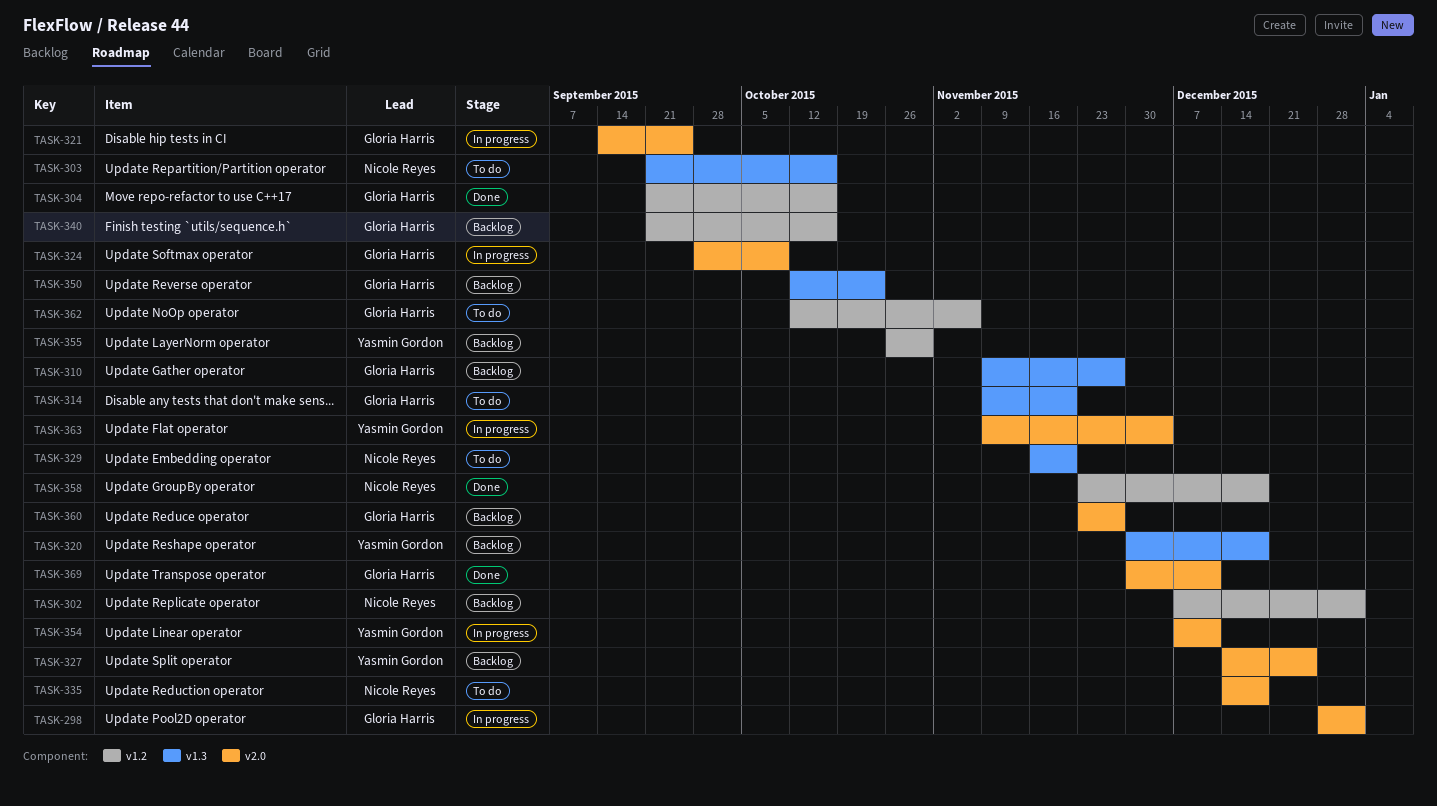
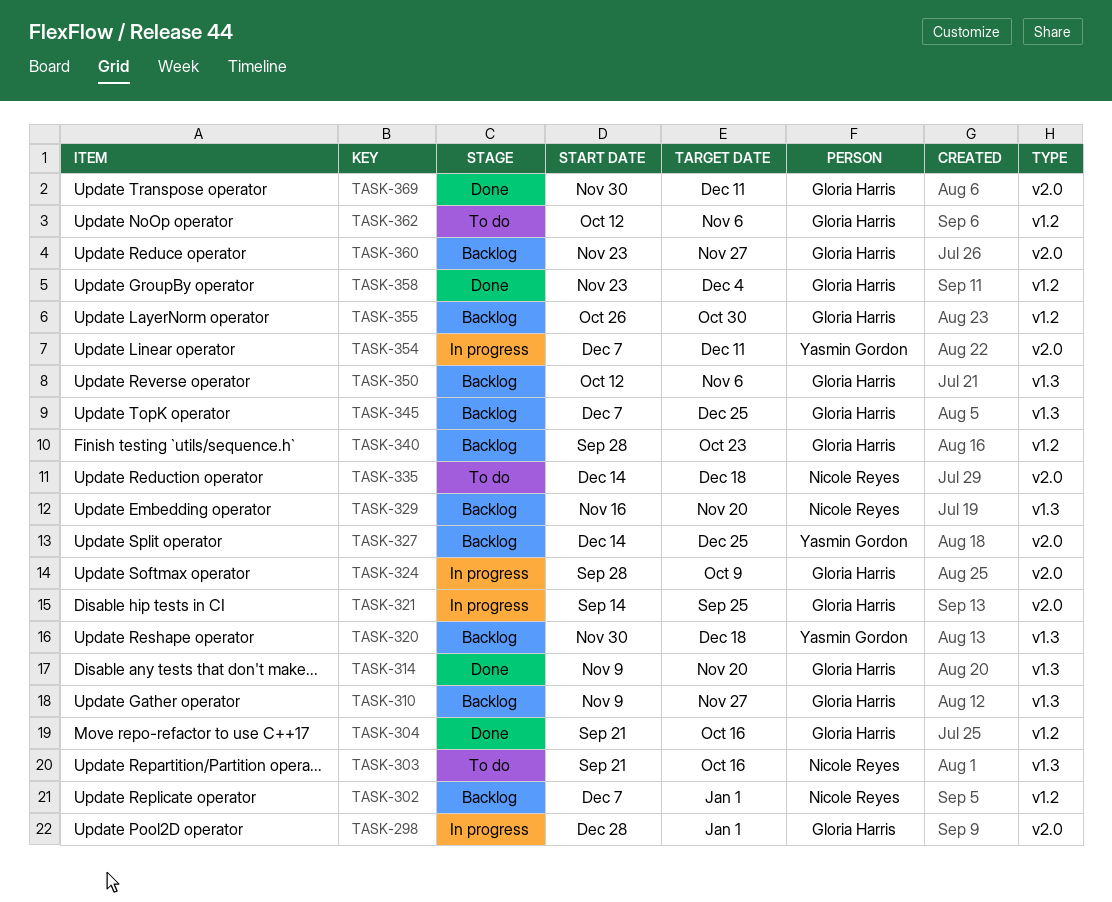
TASK-314, status: To do -> Done
TASK-329, status: To do -> Backlog
TASK-340, start: Sep 21 -> Sep 28
TASK-340, due: Oct 16 -> Oct 23
TASK-345: none -> present
TASK-350, due: Oct 23 -> Nov 6
TASK-355, owner: Yasmin Gordon -> Gloria Harris
TASK-358, owner: Nicole Reyes -> Gloria Harris
TASK-358, due: Dec 18 -> Dec 4
TASK-363: present -> none

